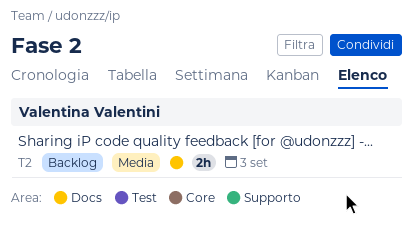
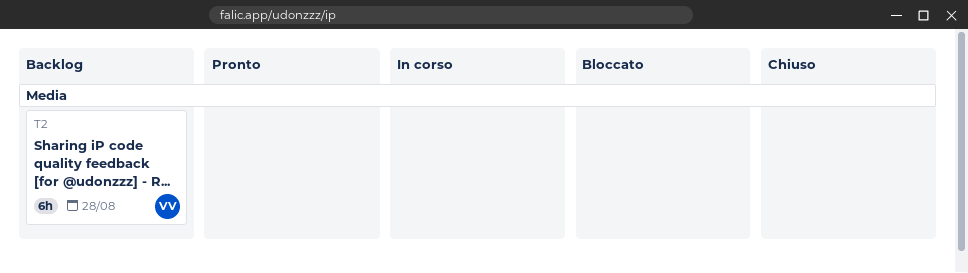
T2, estimate: 2h -> 6h
T2, due: Sep 3 -> Aug 28

